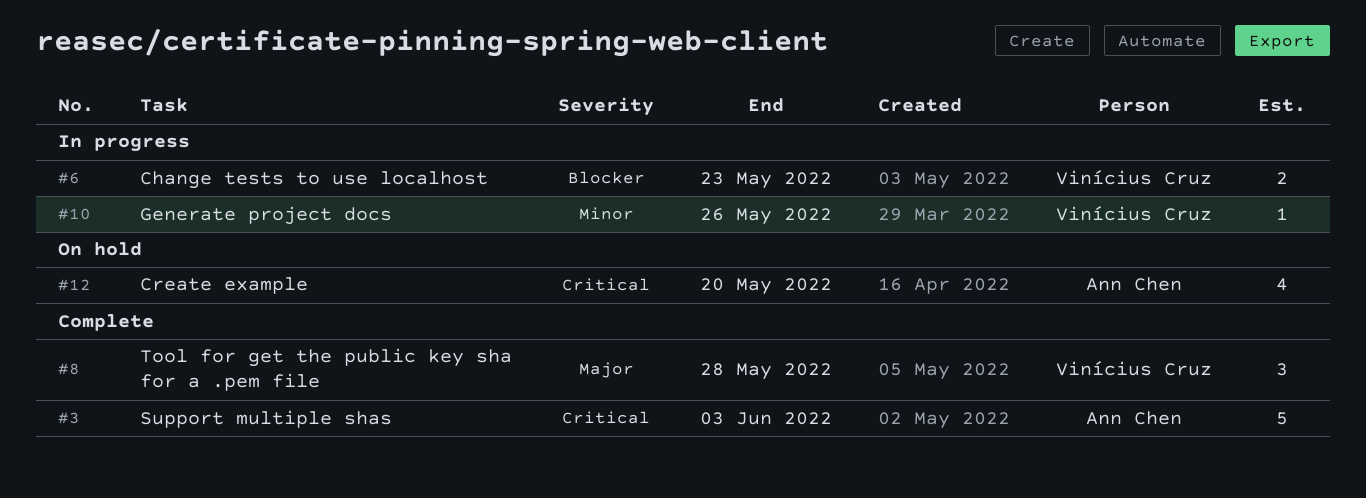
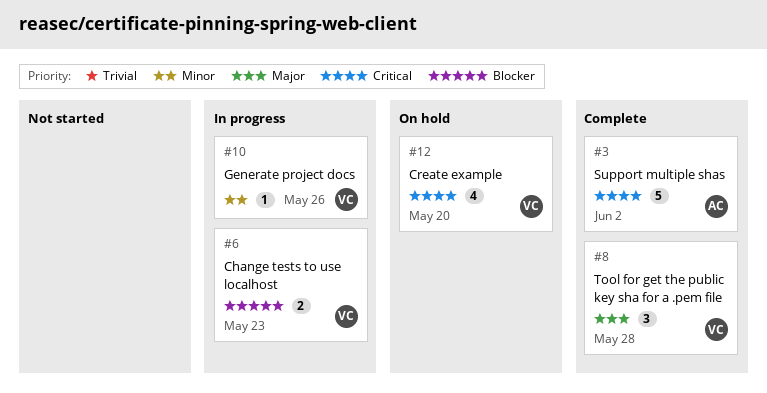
#3, due: Jun 3 -> Jun 2
#12, owner: Ann Chen -> Vinícius Cruz

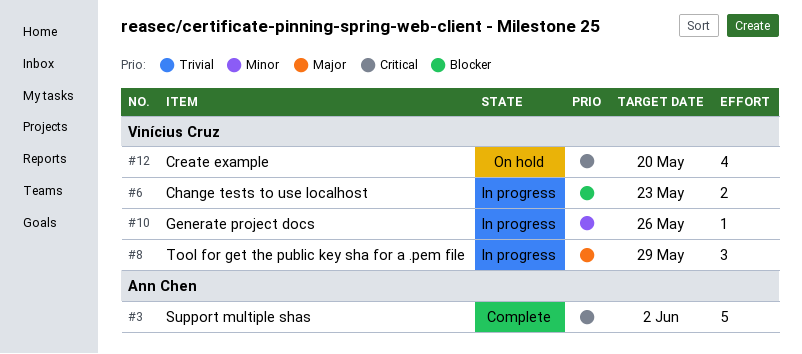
#8, status: Complete -> In progress
#8, due: May 28 -> May 29

